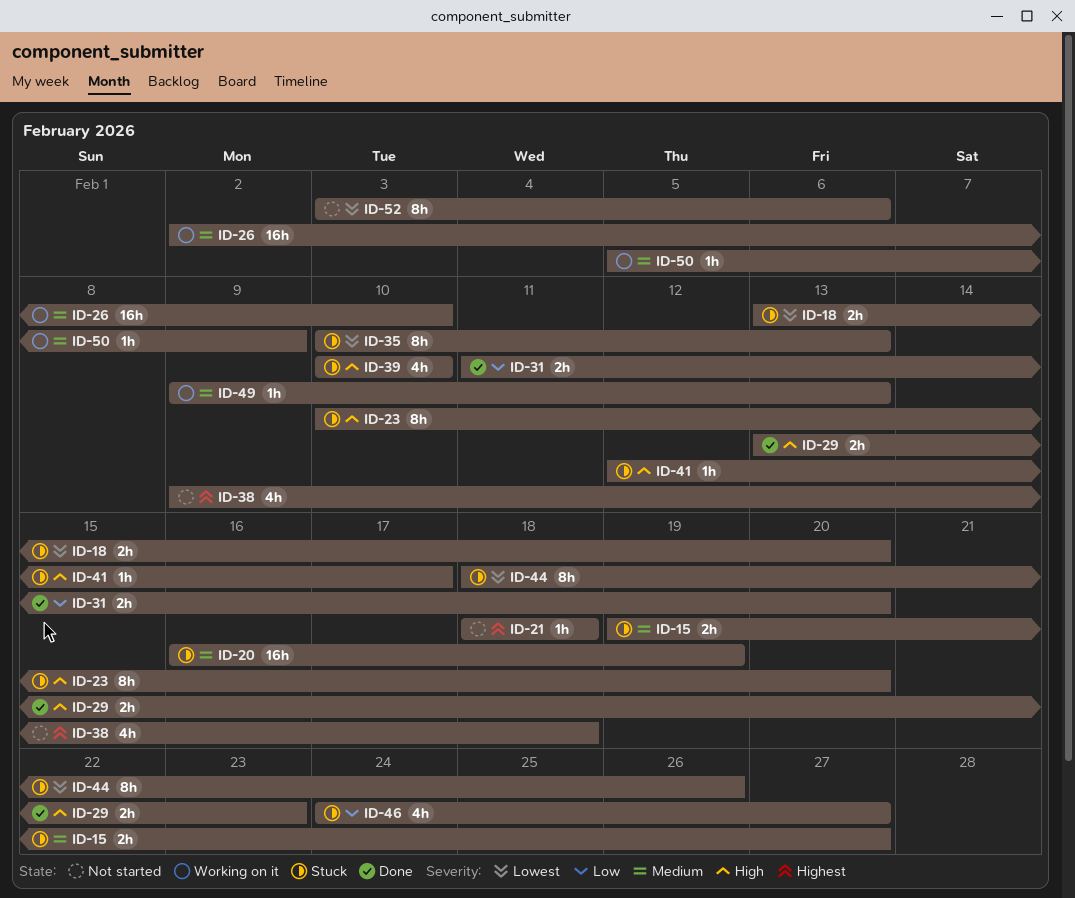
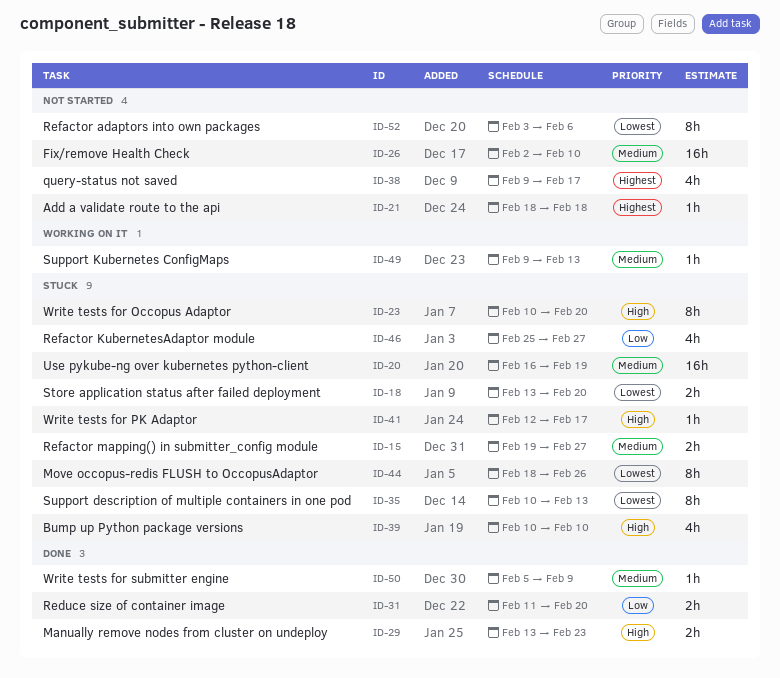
ID-26, status: Working on it -> Not started
ID-38, due: Feb 18 -> Feb 17
ID-46, start: Feb 24 -> Feb 25
ID-50, status: Working on it -> Done

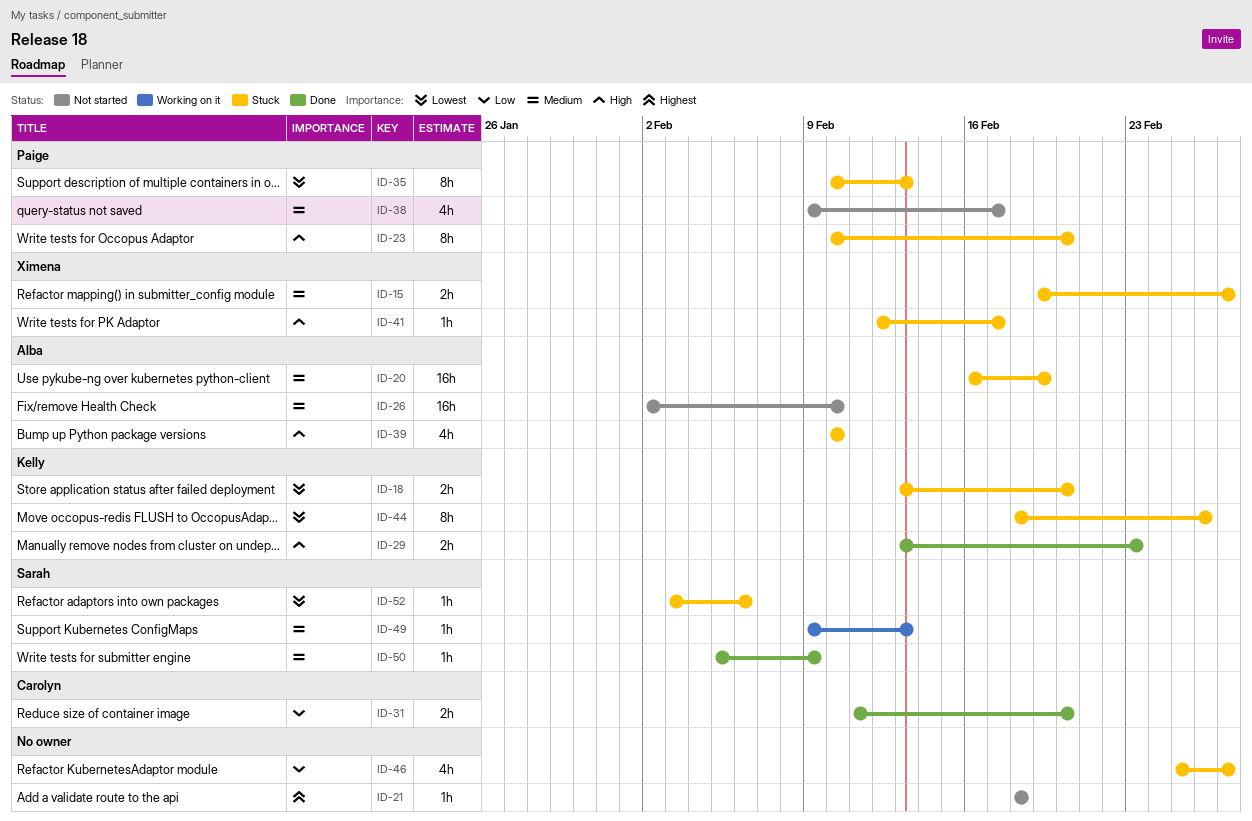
ID-38, priority: Highest -> Medium
ID-52, status: Not started -> Stuck
ID-52, estimate: 8h -> 1h

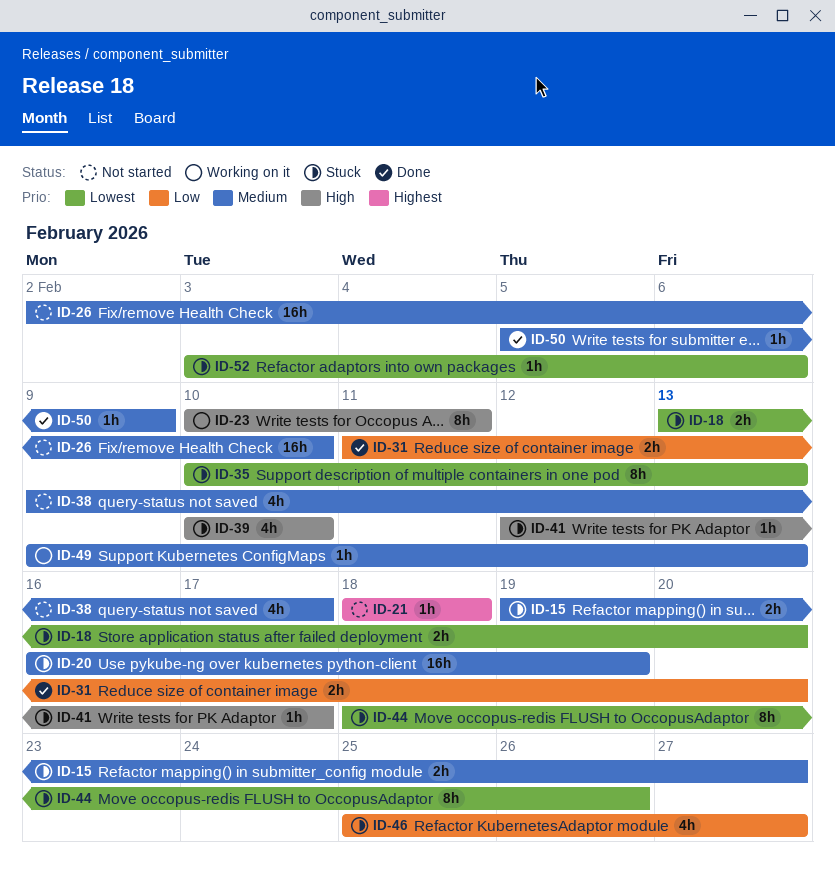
ID-23, status: Stuck -> Working on it
ID-23, due: Feb 20 -> Feb 11
ID-29: present -> none

